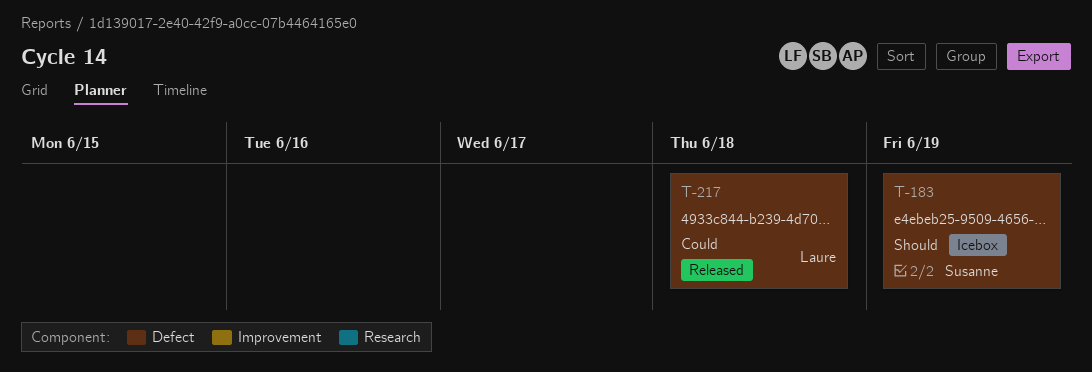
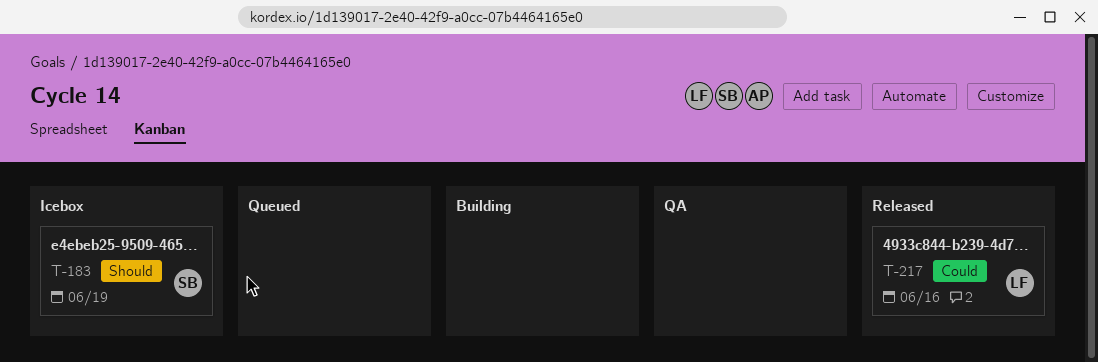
T-217, due: Jun 18 -> Jun 16

